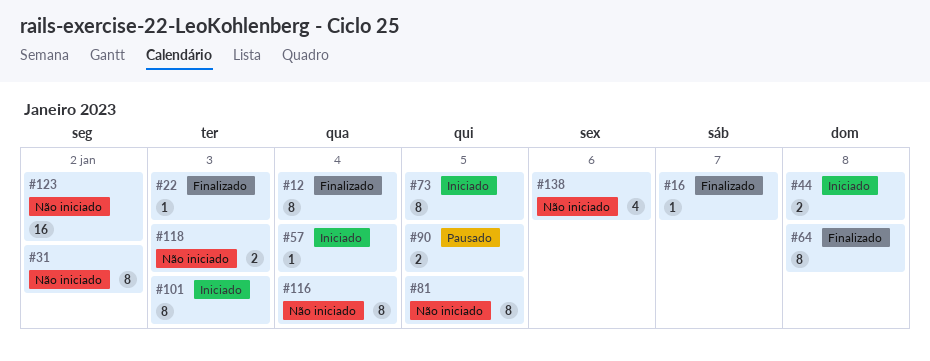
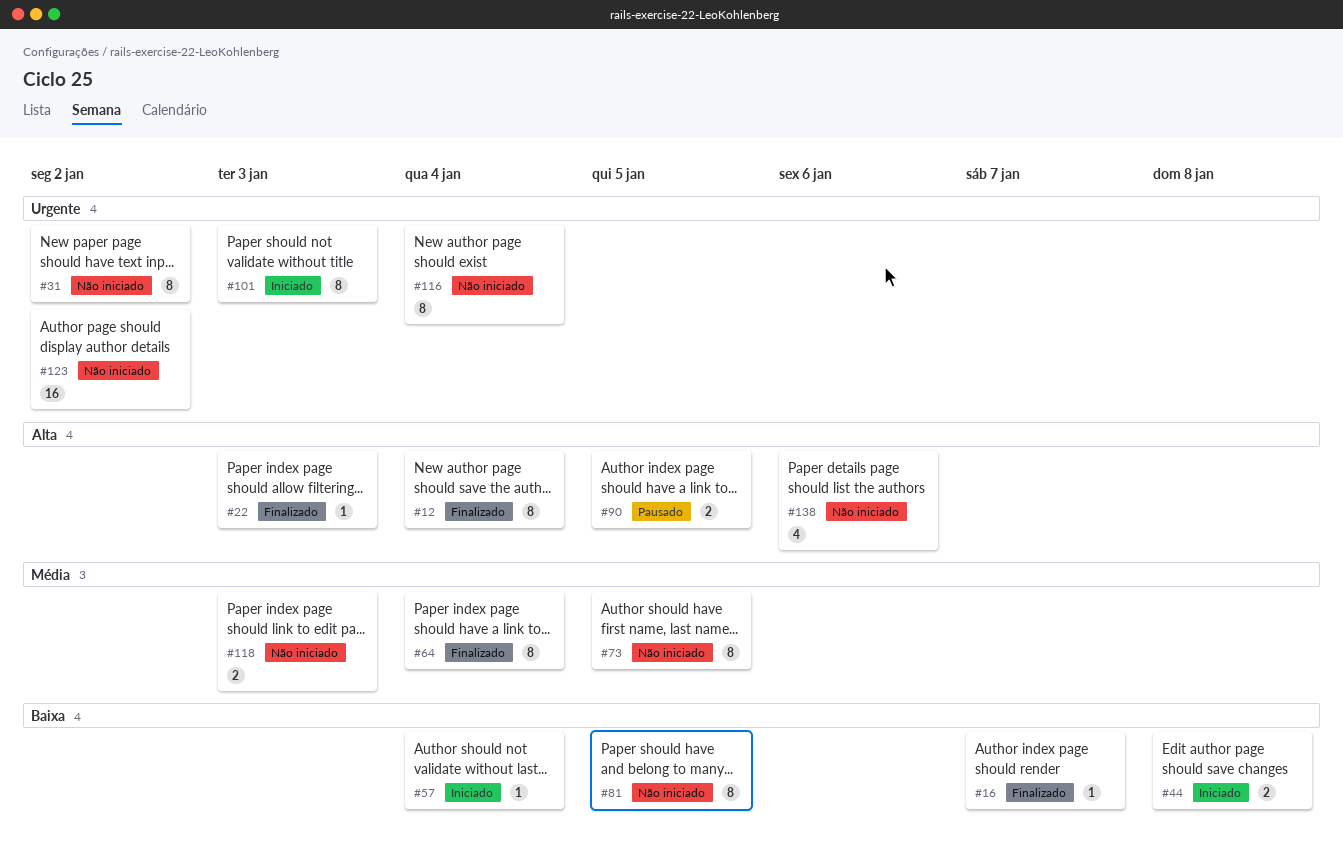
#64, due: Jan 8 -> Jan 4
#73, status: Iniciado -> Não iniciado

